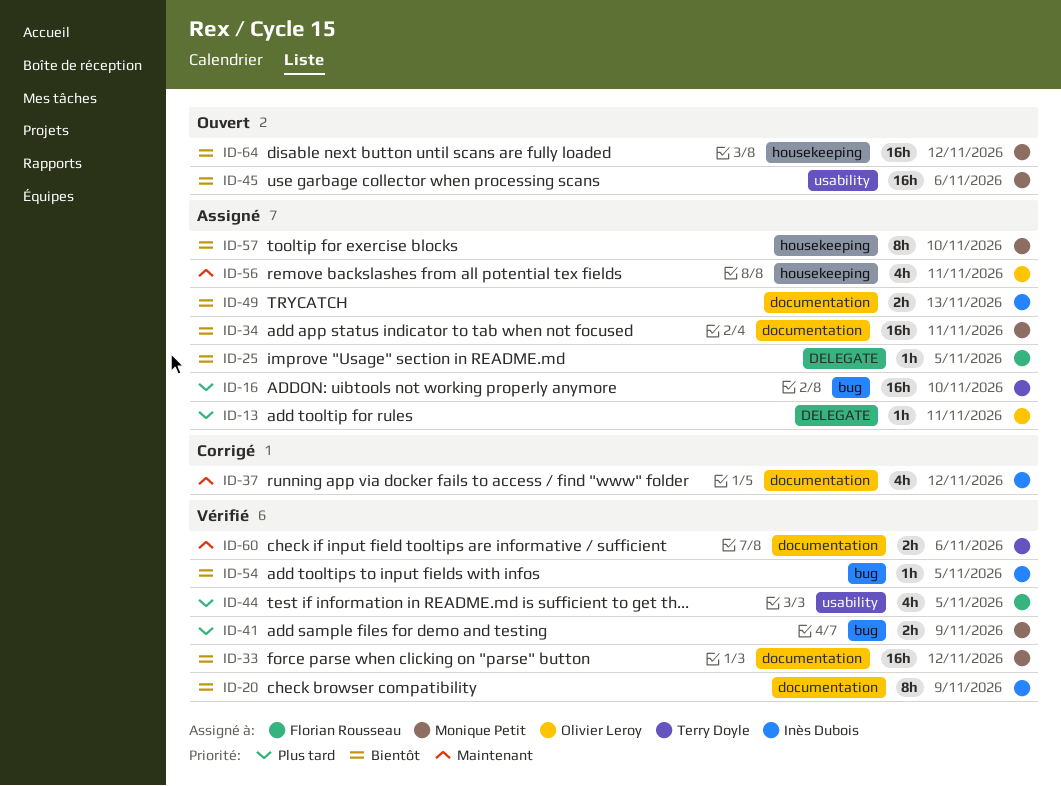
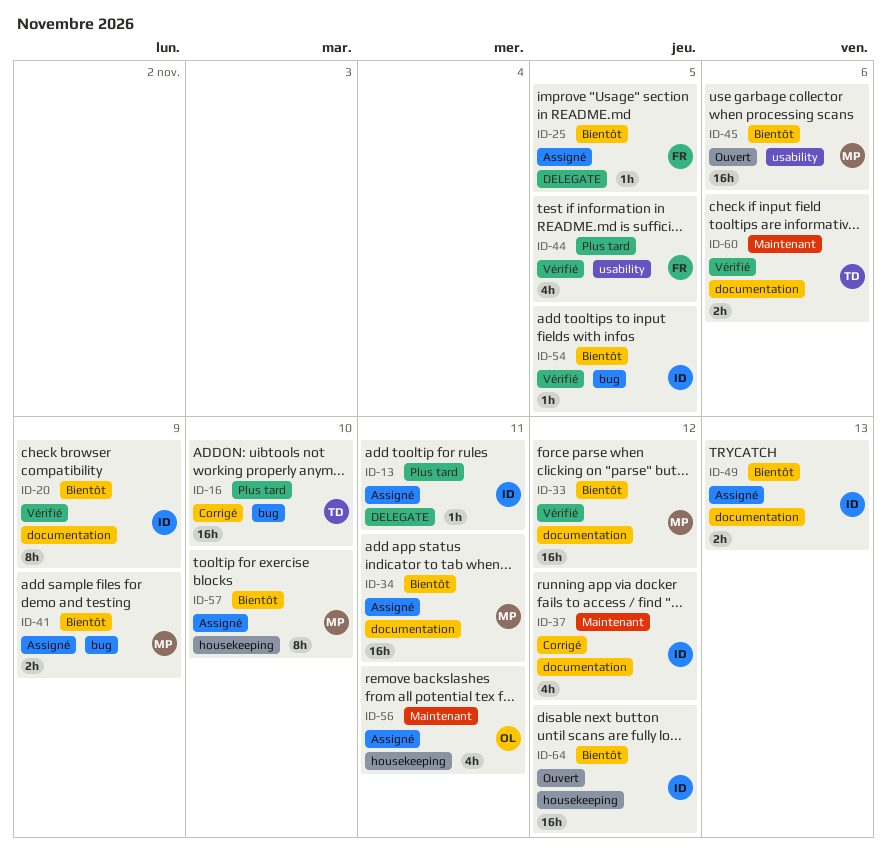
ID-13, owner: Olivier Leroy -> Inès Dubois
ID-16, status: Assigné -> Corrigé
ID-41, status: Vérifié -> Assigné
ID-41, priority: Plus tard -> Bientôt
ID-64, owner: Monique Petit -> Inès Dubois

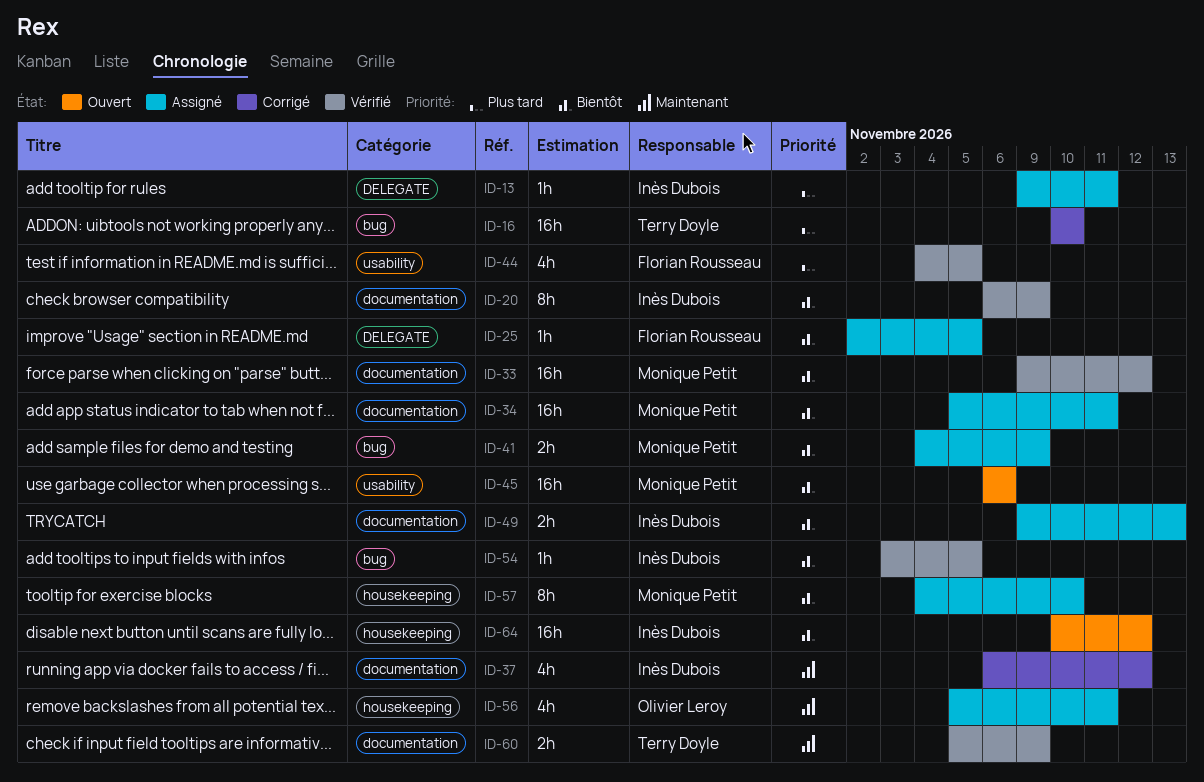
ID-60, due: Nov 6 -> Nov 9

